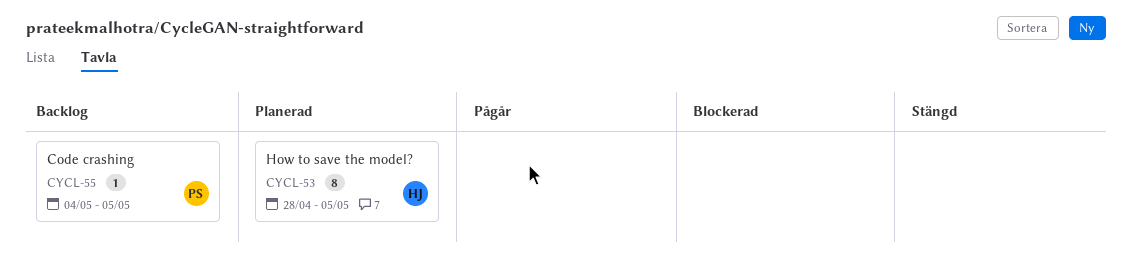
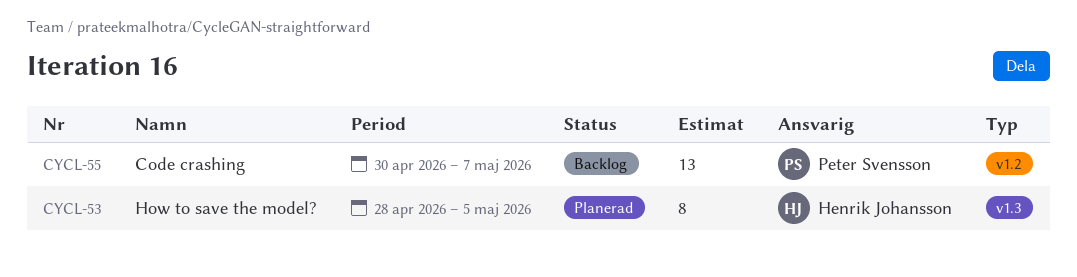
CYCL-55, estimate: 1 -> 13
CYCL-55, start: May 4 -> Apr 30
CYCL-55, due: May 5 -> May 7

